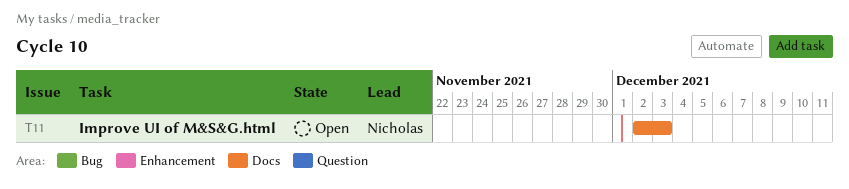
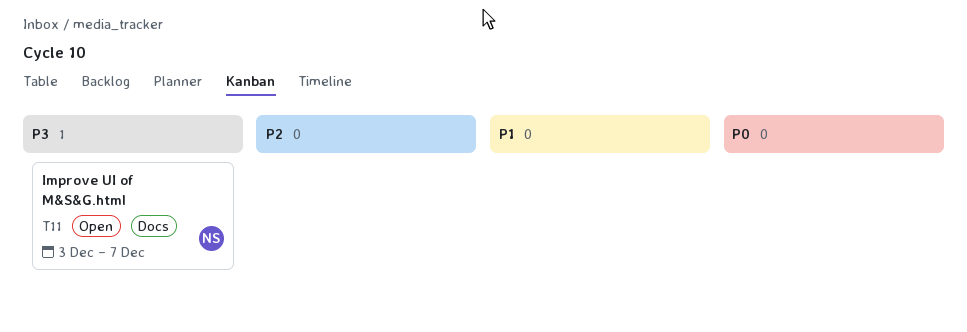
T11, start: Dec 2 -> Dec 3
T11, due: Dec 3 -> Dec 7

